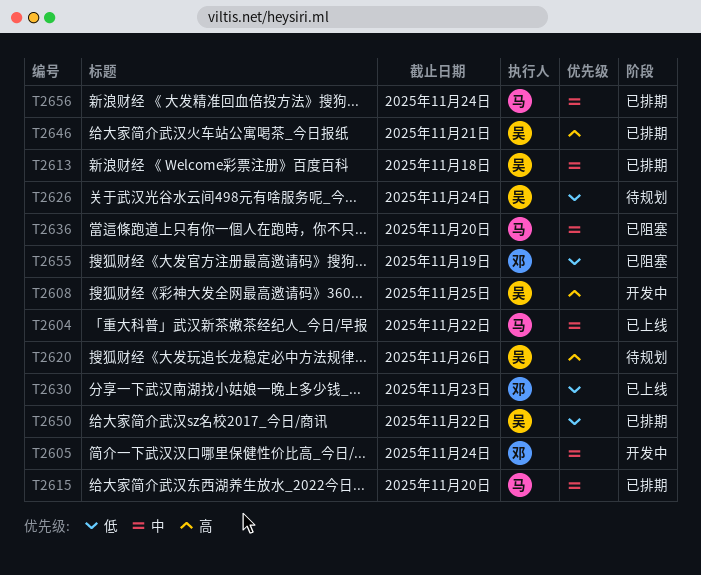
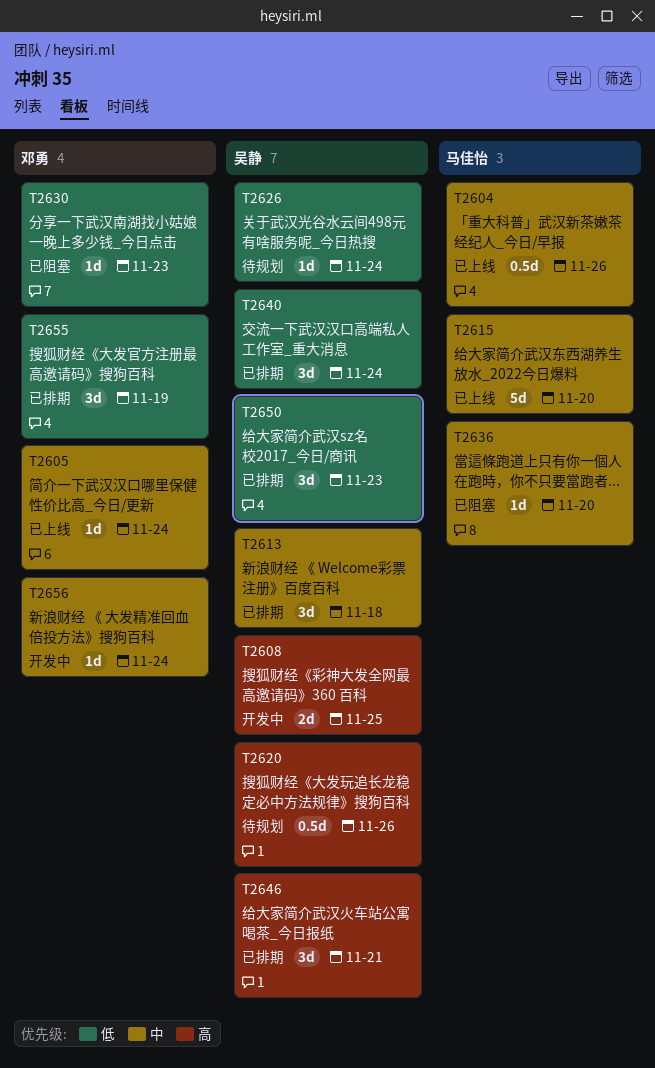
T2604, due: Nov 22 -> Nov 26
T2605, status: 开发中 -> 已上线
T2615, status: 已排期 -> 已上线
T2630, status: 已上线 -> 已阻塞
T2640: none -> present
T2650, due: Nov 22 -> Nov 23
T2655, status: 已阻塞 -> 已排期
T2656, status: 已排期 -> 开发中
T2656, owner: 马佳怡 -> 邓勇

